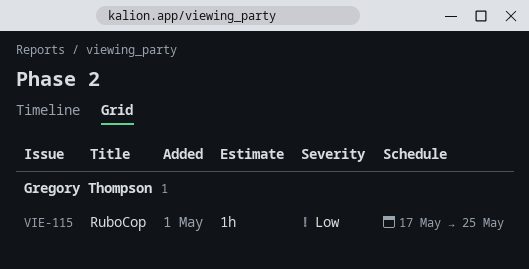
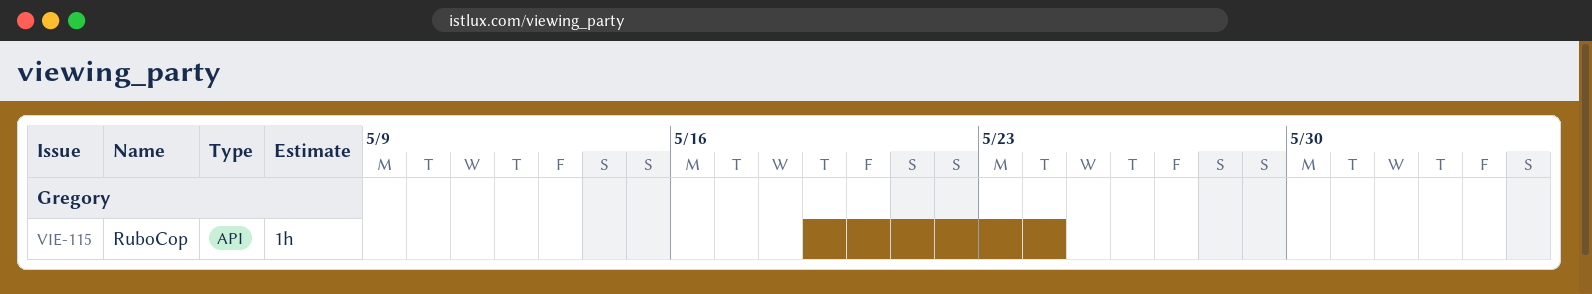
VIE-115, start: May 17 -> May 19
VIE-115, due: May 25 -> May 24

